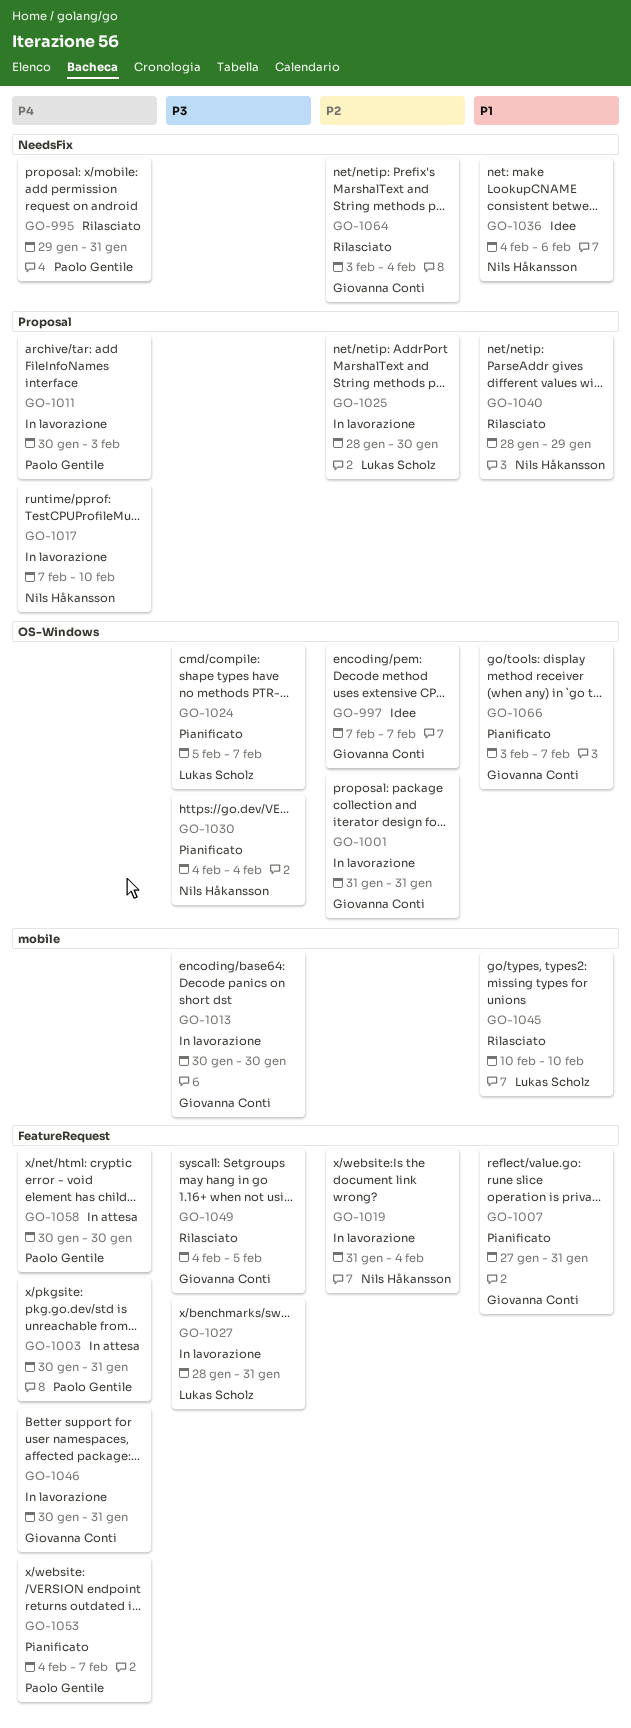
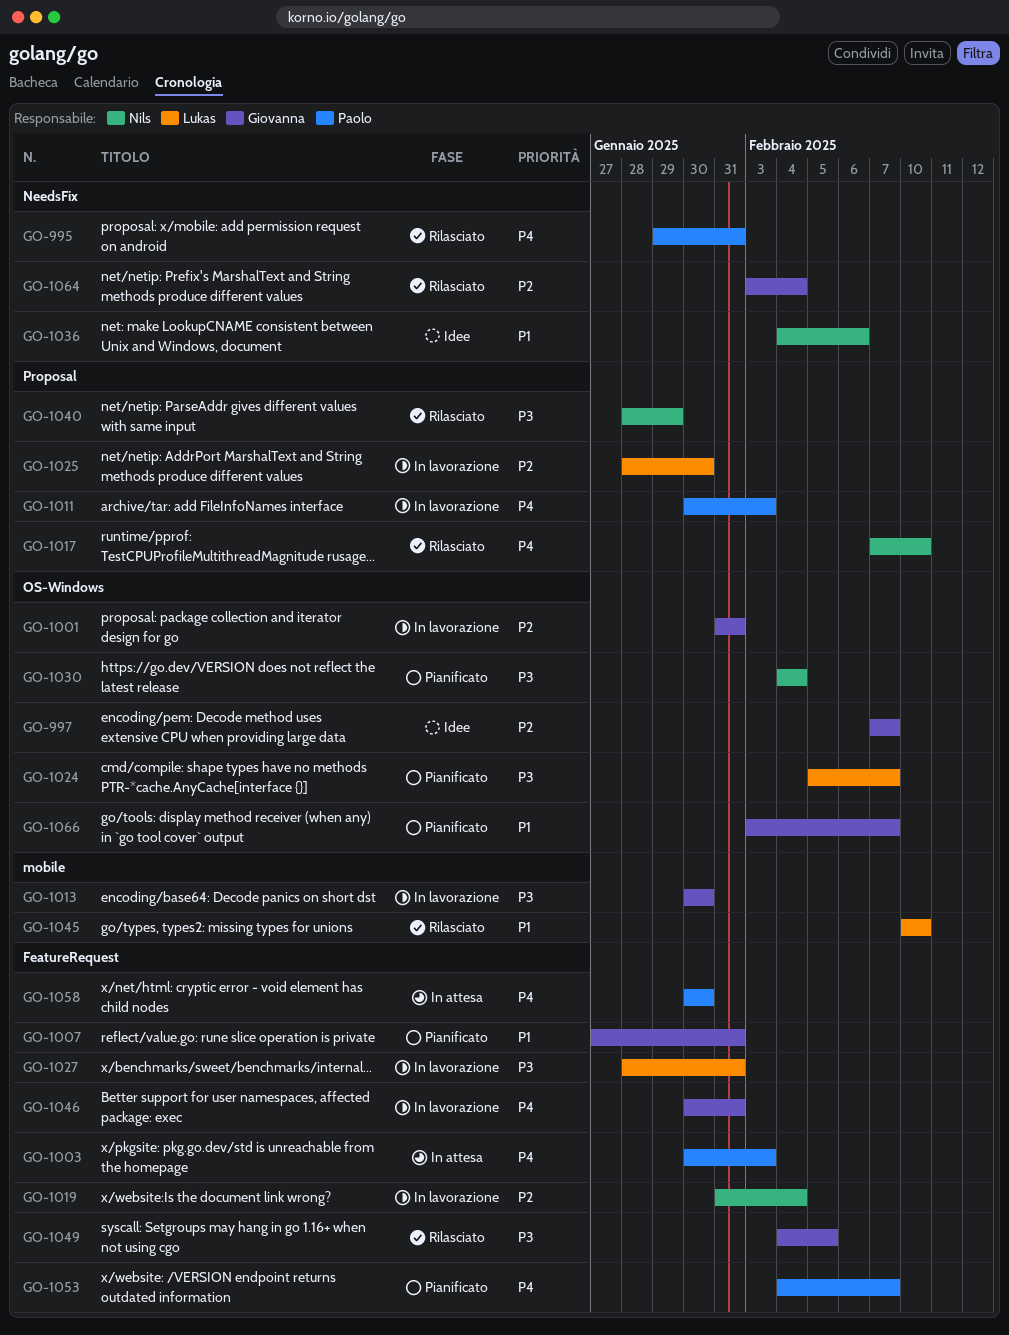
GO-1003, due: Jan 31 -> Feb 3
GO-1017, status: In lavorazione -> Rilasciato
GO-1040, priority: P1 -> P3

